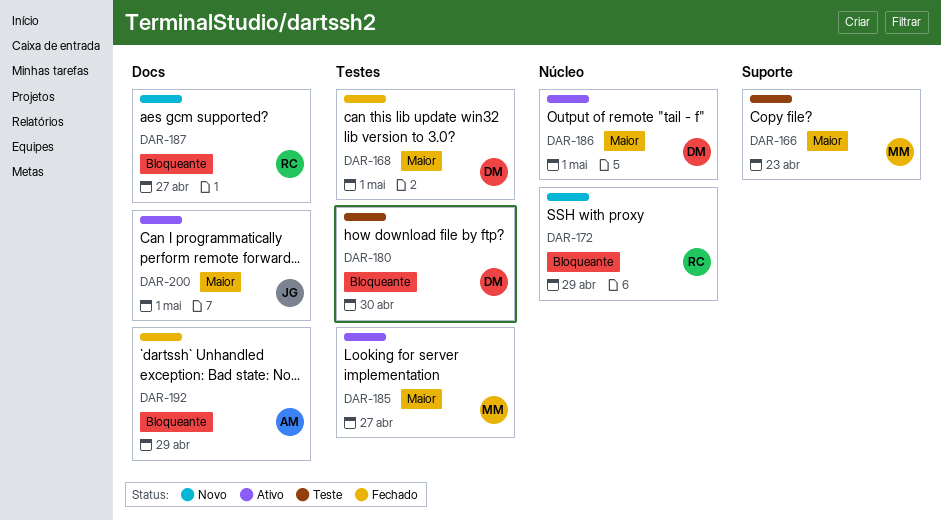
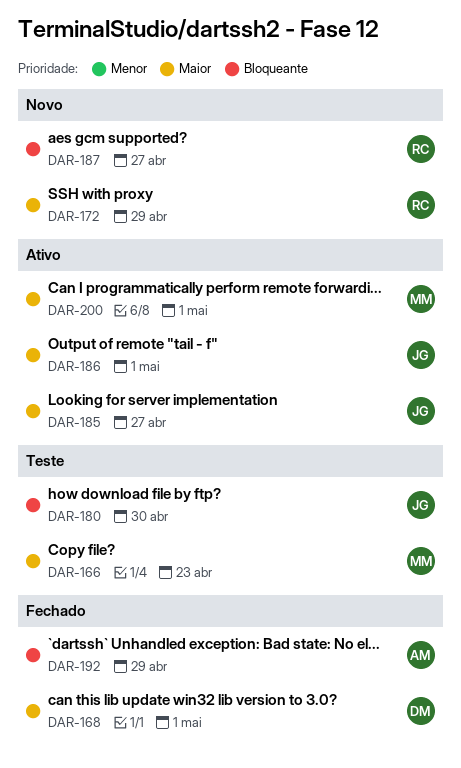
DAR-172, priority: Bloqueante -> Maior
DAR-180, owner: DM -> JG
DAR-185, owner: MM -> JG
DAR-186, owner: DM -> JG
DAR-200, owner: JG -> MM

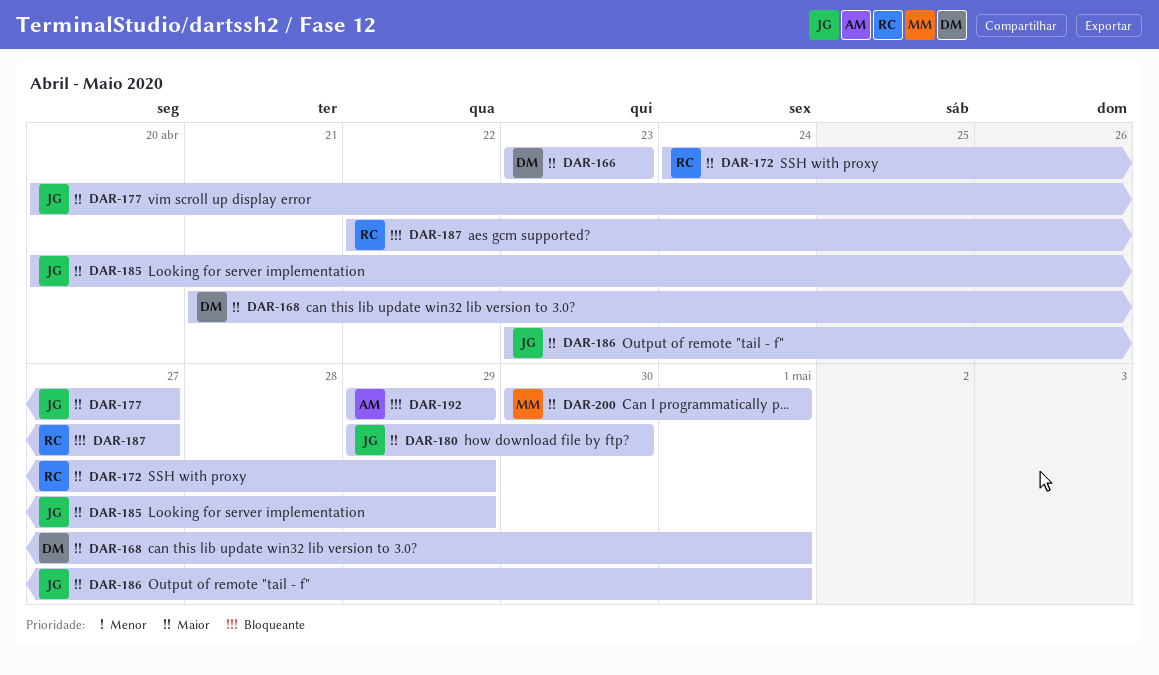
DAR-166, owner: MM -> DM
DAR-177: none -> present
DAR-180, priority: Bloqueante -> Maior
DAR-185, due: Apr 27 -> Apr 29

